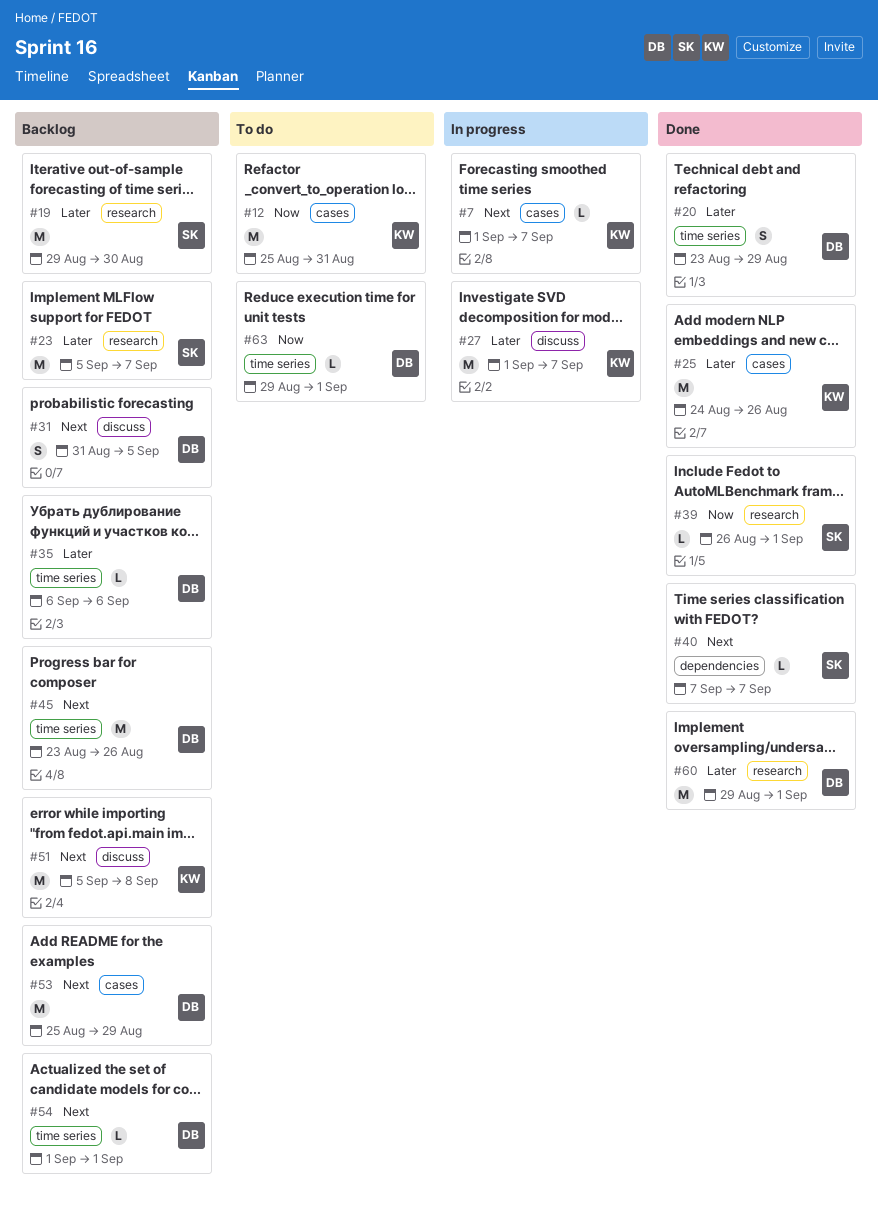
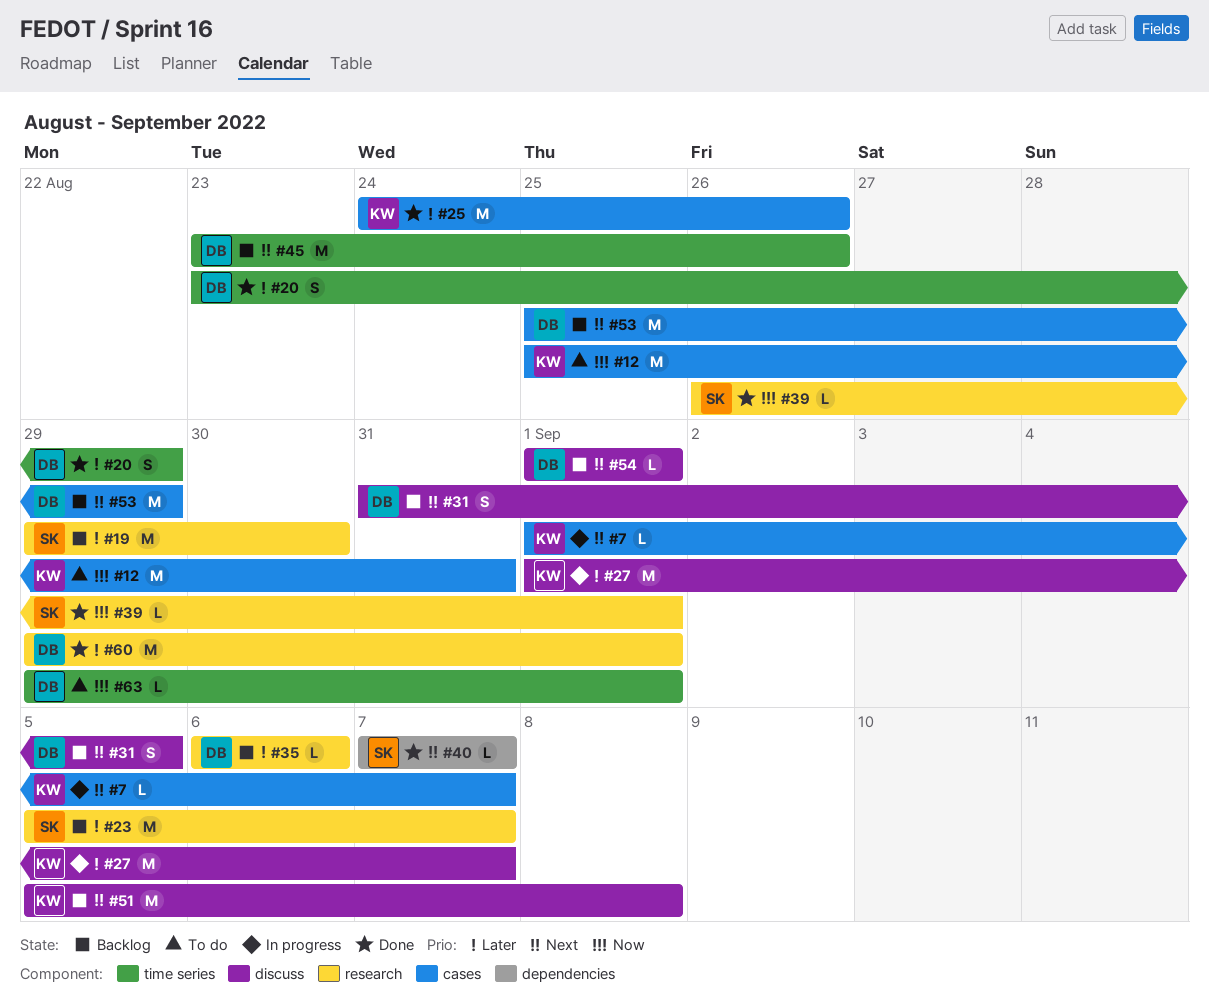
#35, label: time series -> research
#54, label: time series -> discuss

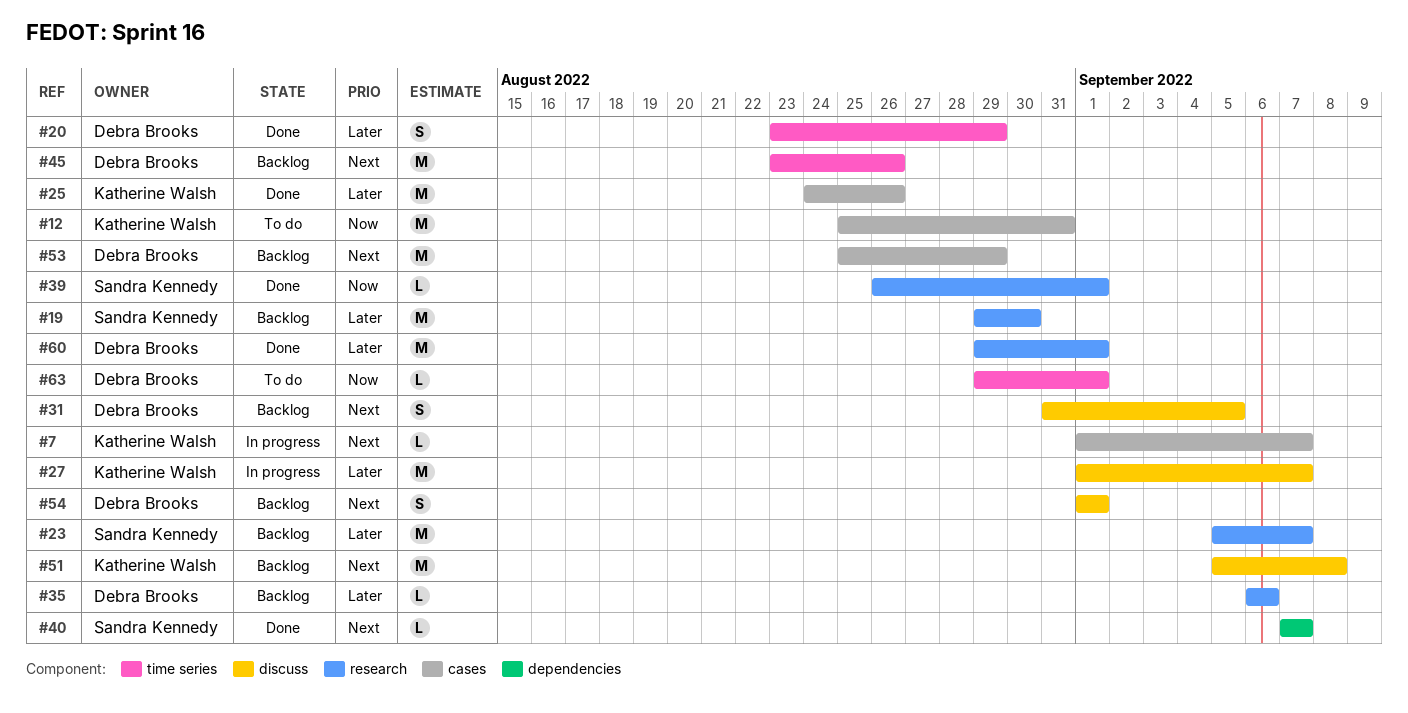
#54, estimate: L -> S

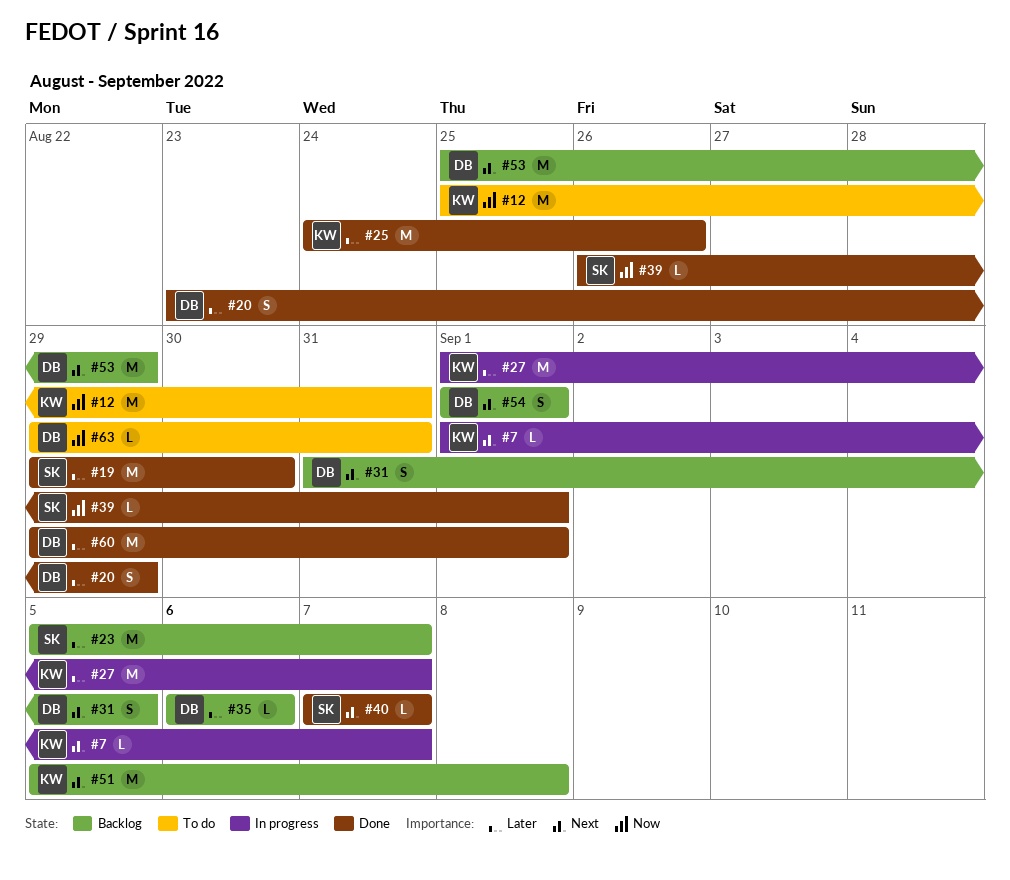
#19, status: Backlog -> Done
#45: present -> none
#63, due: Sep 1 -> Aug 31

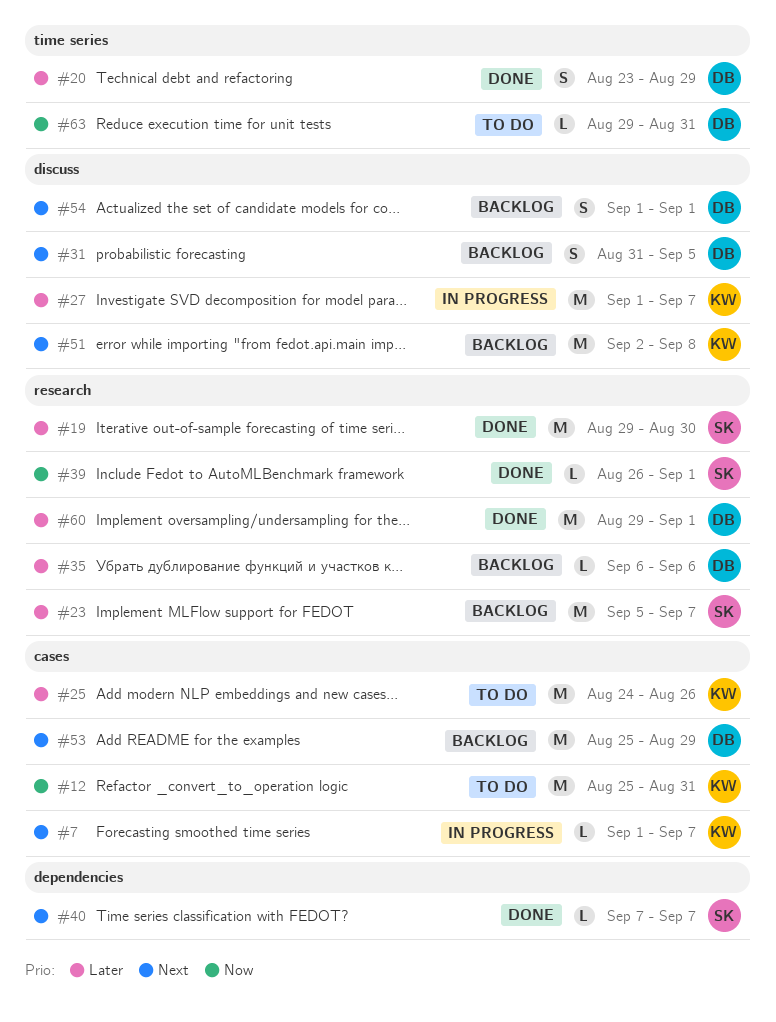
#25, status: Done -> To do
#51, start: Sep 5 -> Sep 2

